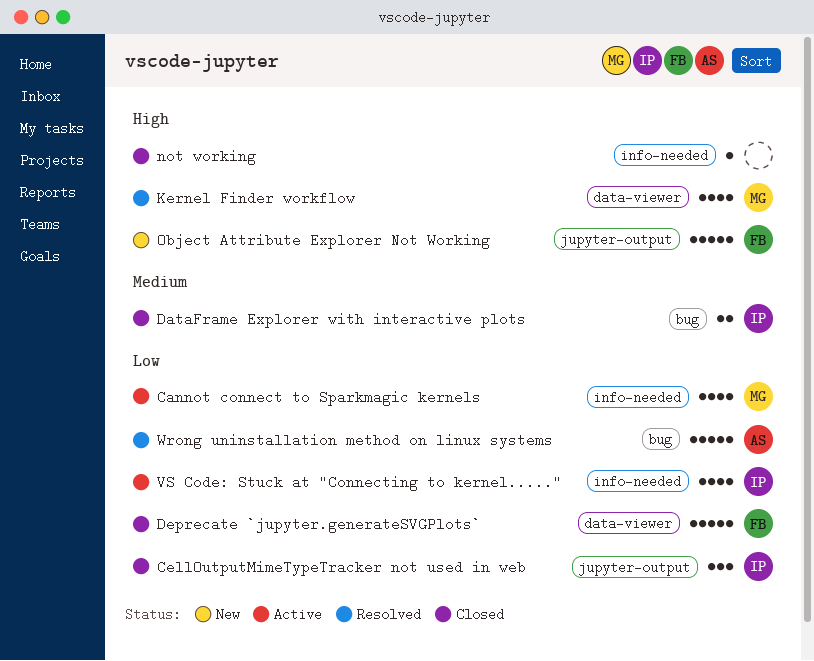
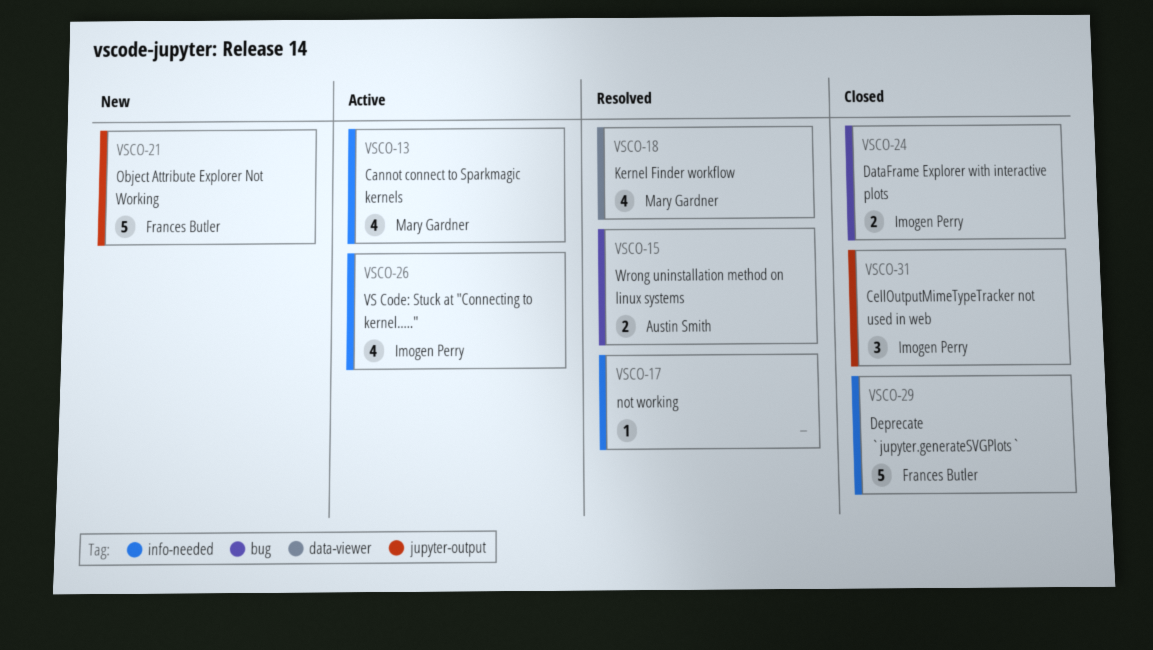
Deprecate `jupyter.generateSVGPlots`, label: data-viewer -> info-needed
not working, status: Closed -> Resolved
Wrong uninstallation method on linux systems, estimate: 5 -> 2

